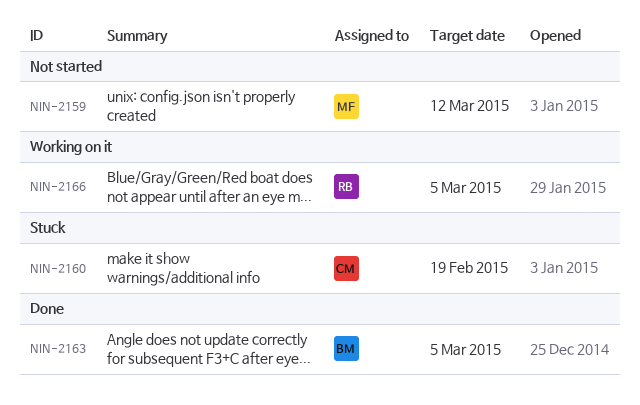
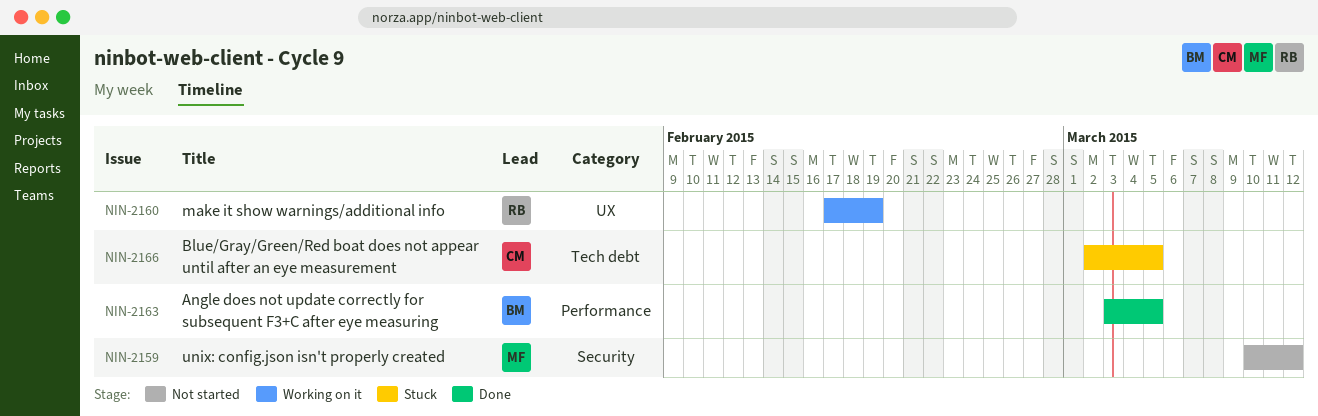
NIN-2160, status: Stuck -> Working on it
NIN-2160, owner: CM -> RB
NIN-2166, status: Working on it -> Stuck
NIN-2166, owner: RB -> CM

